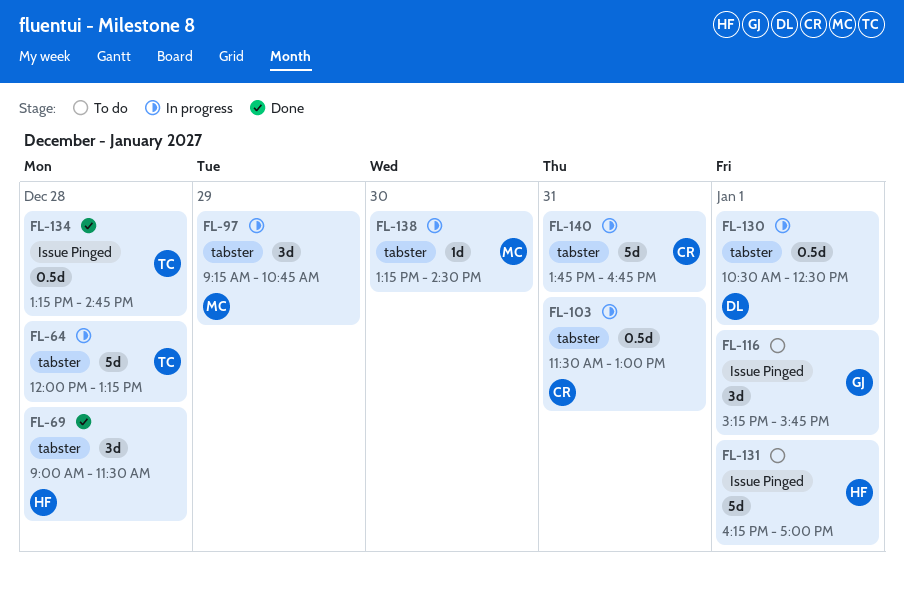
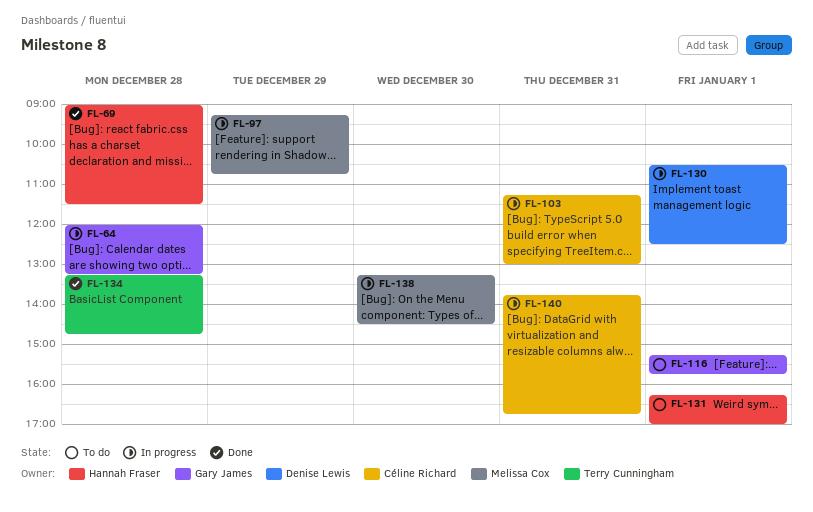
FL-64, owner: Terry Cunningham -> Gary James
FL-103, begins: 11:30 -> 11:15

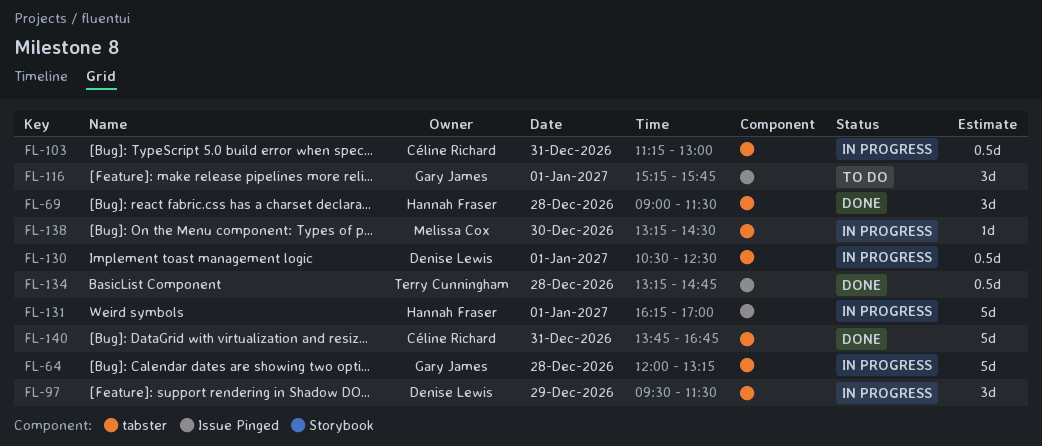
FL-97, owner: Melissa Cox -> Denise Lewis
FL-97, begins: 09:15 -> 09:30
FL-97, ends: 10:45 -> 11:30
FL-131, status: To do -> In progress
FL-140, status: In progress -> Done

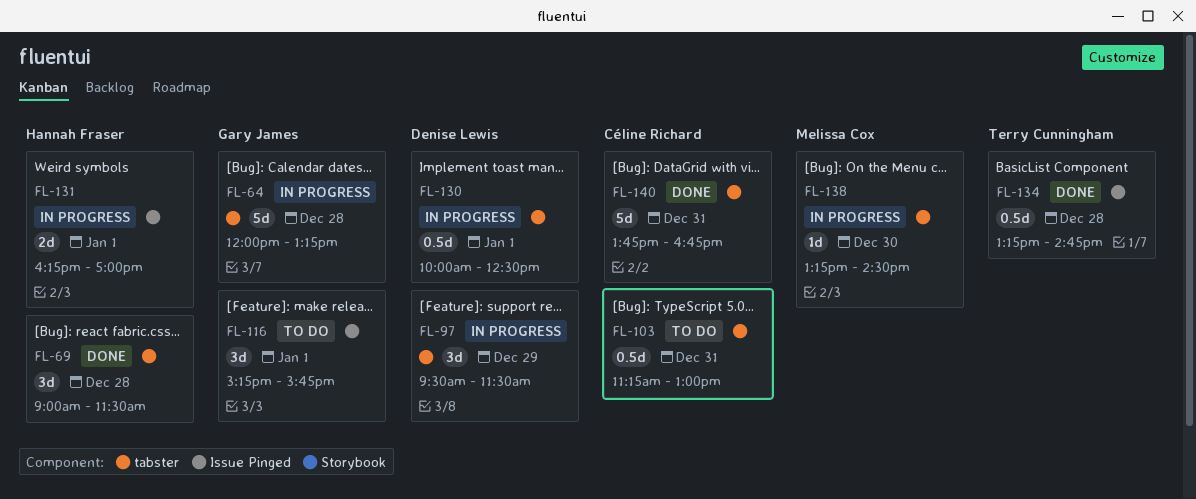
FL-103, status: In progress -> To do
FL-130, begins: 10:30 -> 10:00
FL-131, estimate: 5d -> 2d

